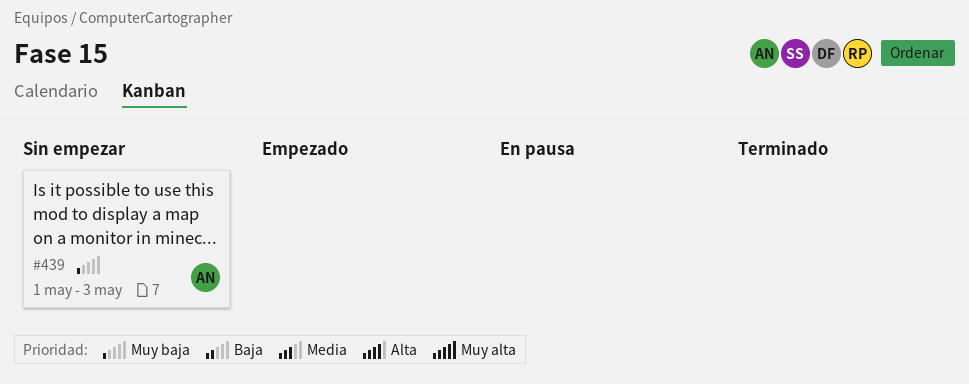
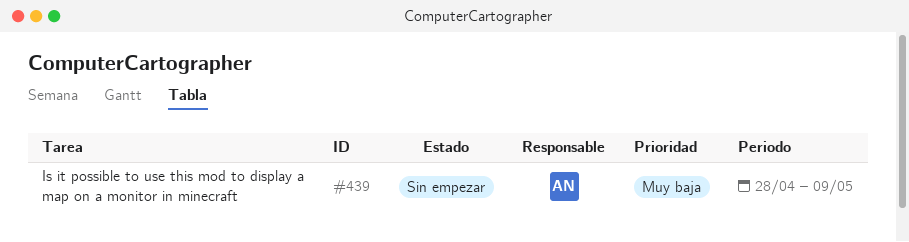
#439, start: May 1 -> Apr 28
#439, due: May 3 -> May 9

